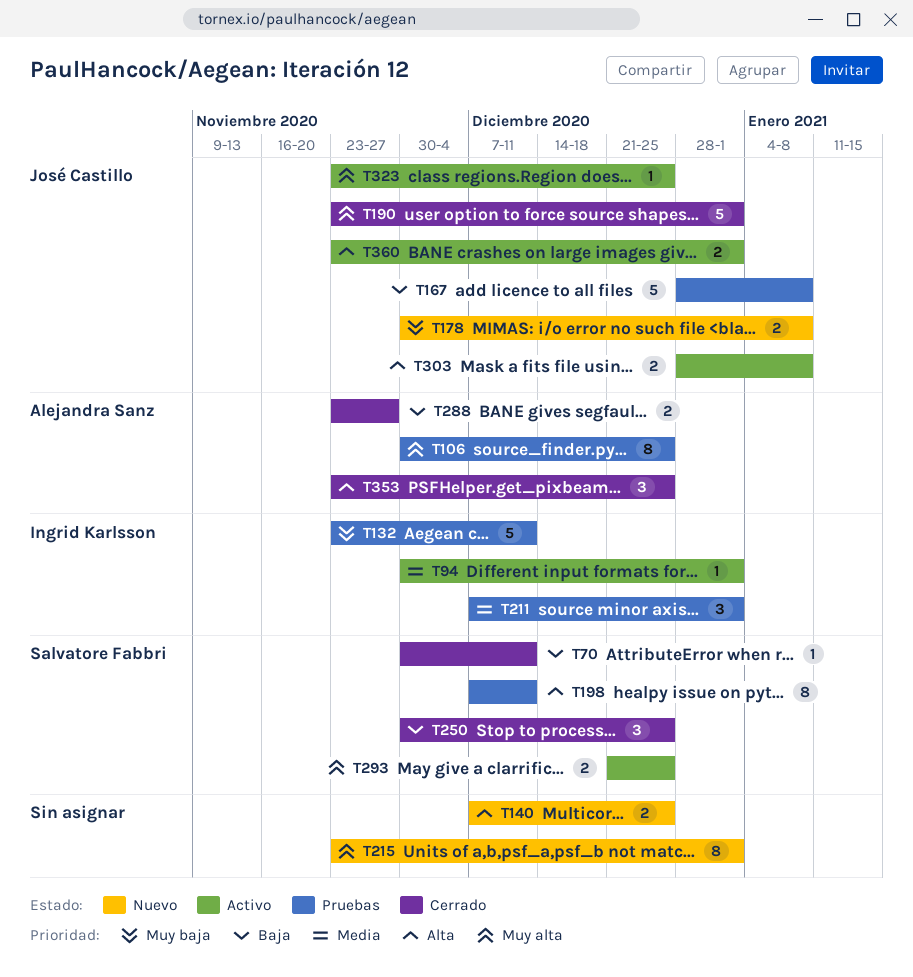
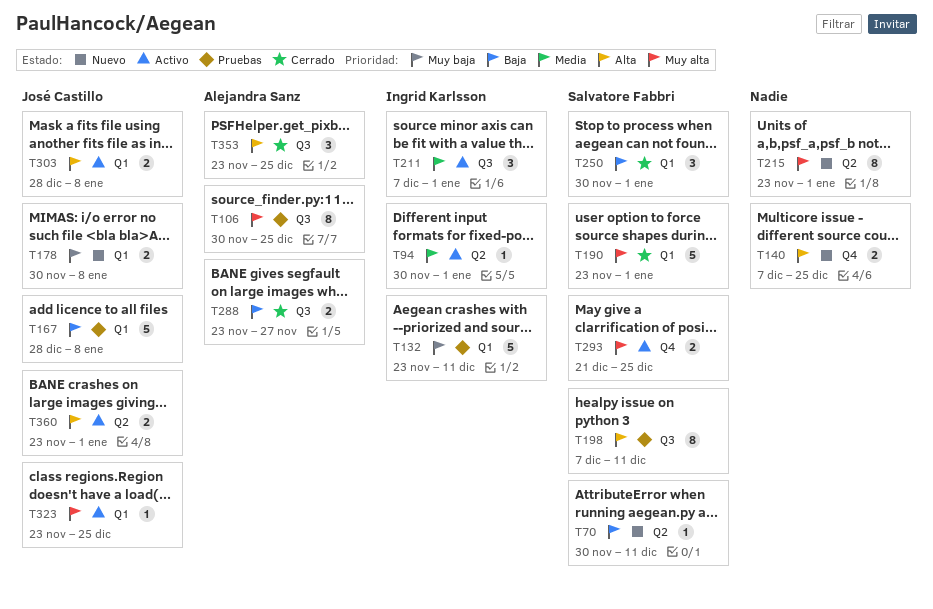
T70, status: Cerrado -> Nuevo
T190, owner: José Castillo -> Salvatore Fabbri
T211, status: Pruebas -> Activo
T250, due: Dec 25 -> Jan 1

